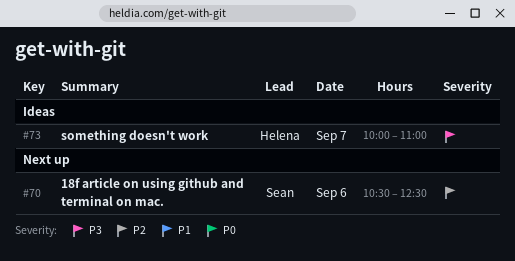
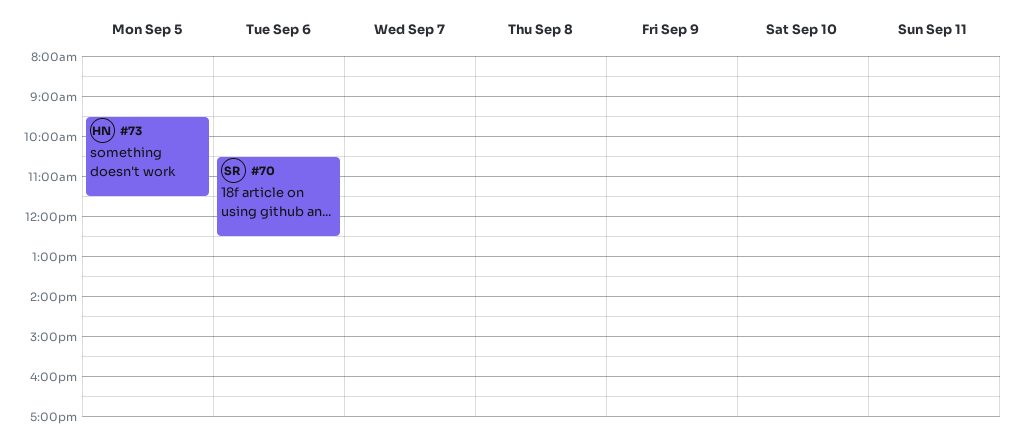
#73, day: Sep 7 -> Sep 5
#73, begins: 10:00 -> 09:30
#73, ends: 11:00 -> 11:30

